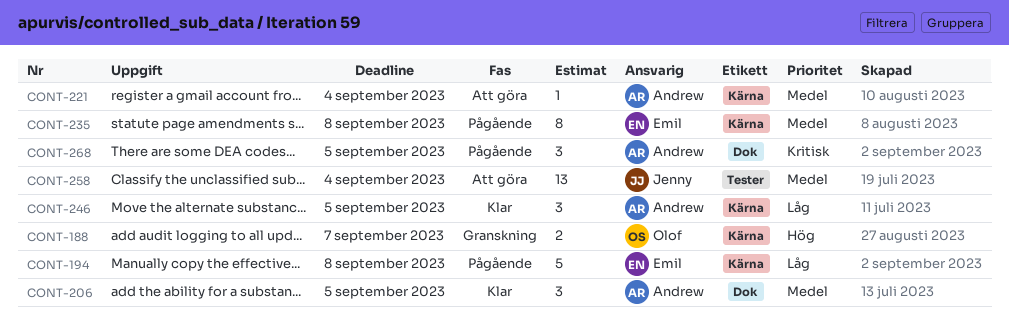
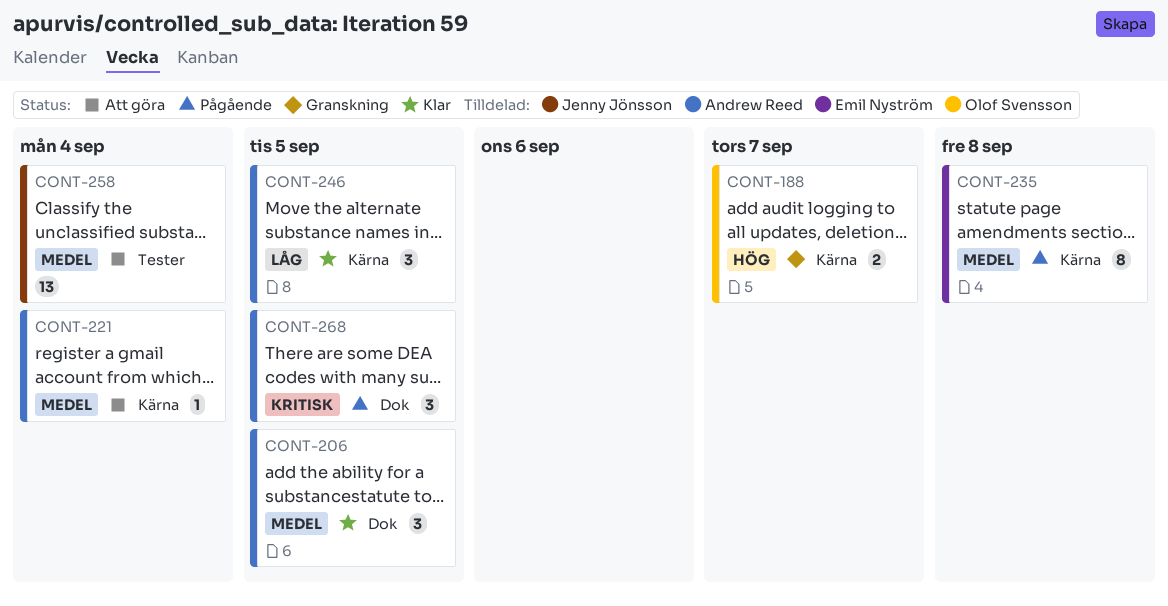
CONT-194: present -> none

